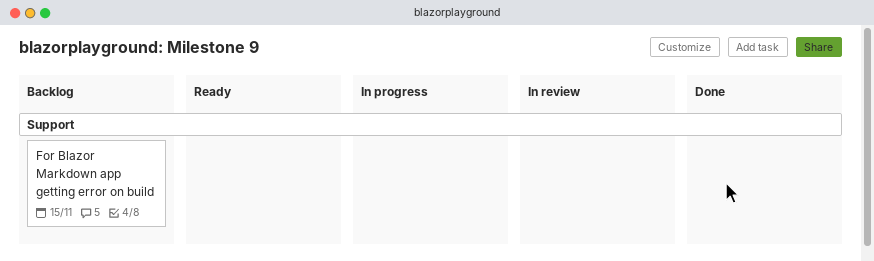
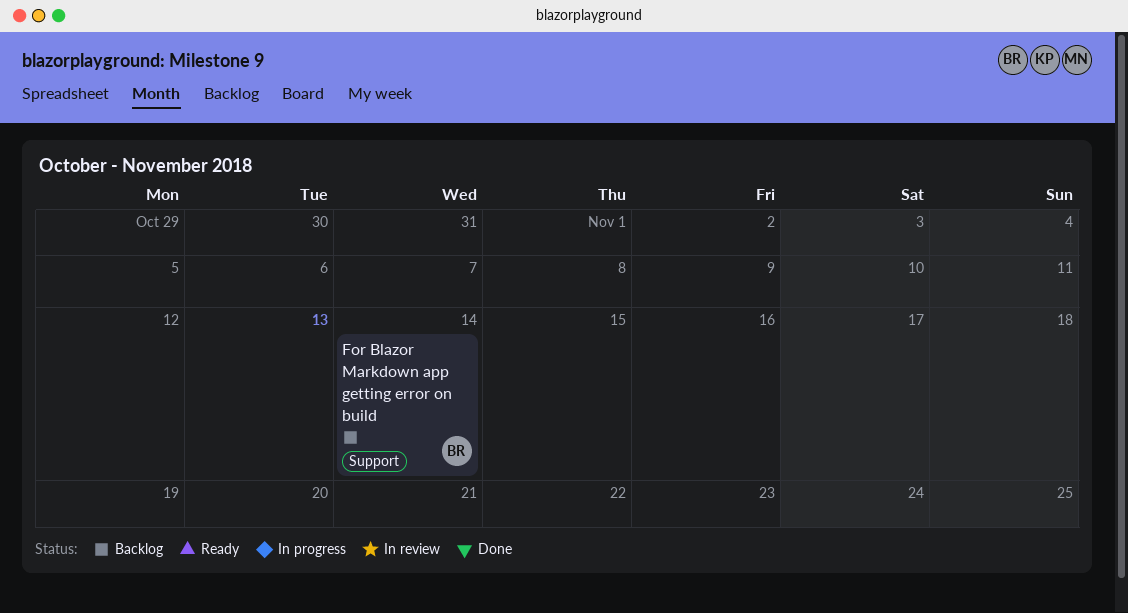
For Blazor Markdown app getting error on build, due: Nov 15 -> Nov 14

